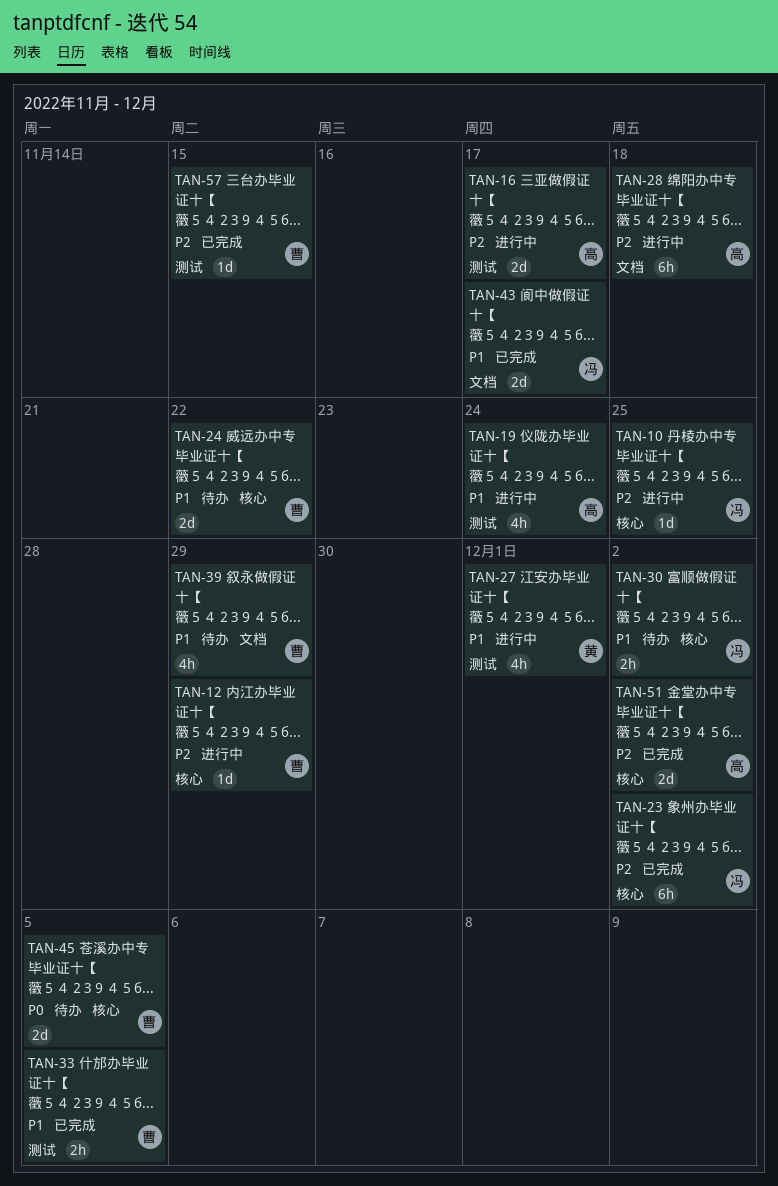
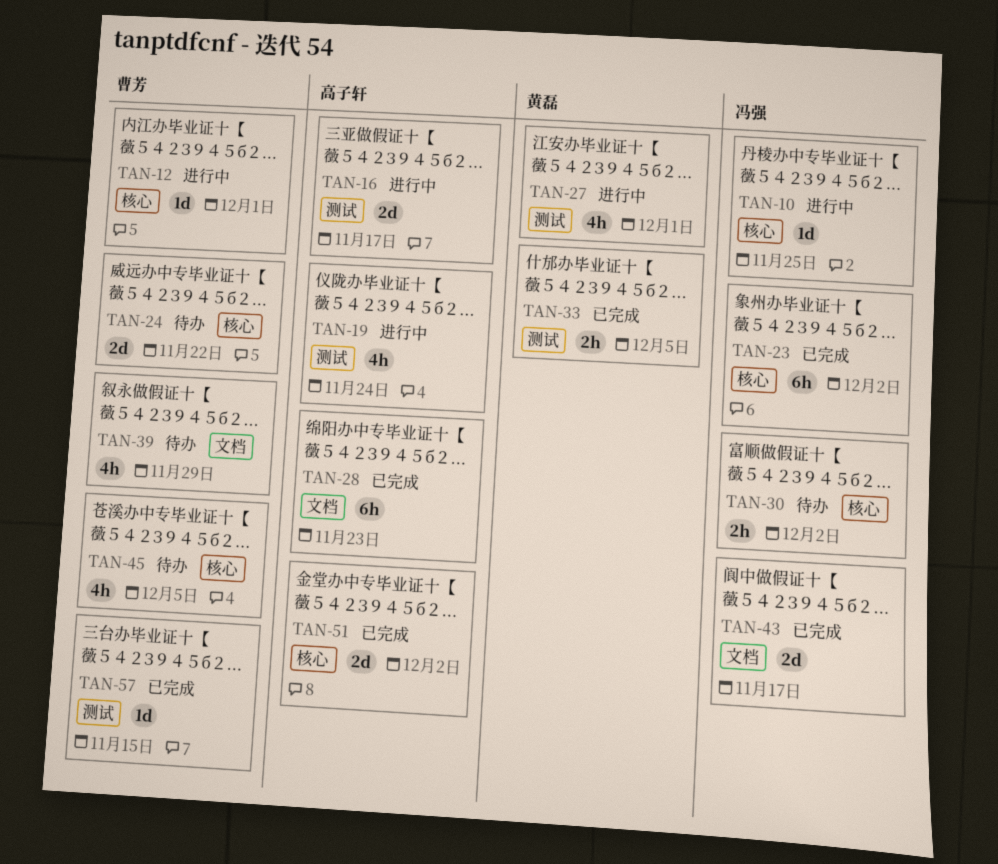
TAN-12, due: Nov 29 -> Dec 1
TAN-28, status: 进行中 -> 已完成
TAN-28, due: Nov 18 -> Nov 23
TAN-33, owner: 曹芳 -> 黄磊
TAN-45, estimate: 2d -> 4h

